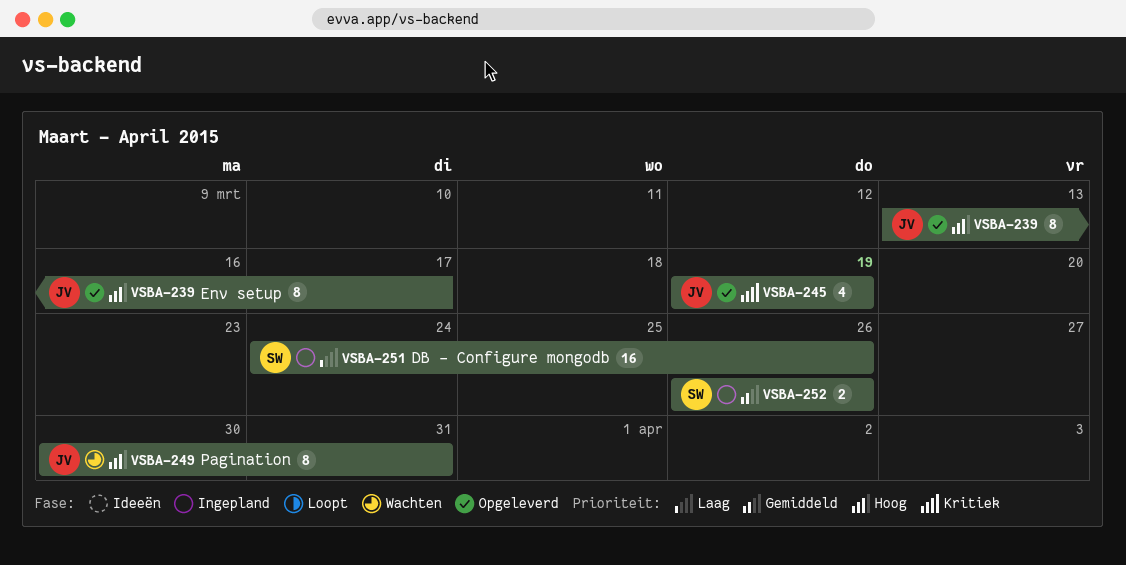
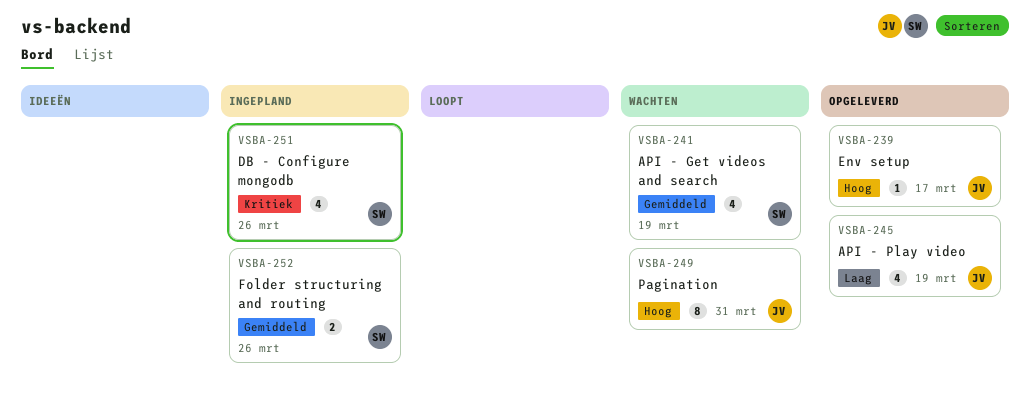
VSBA-239, estimate: 8 -> 1
VSBA-241: none -> present
VSBA-245, priority: Kritiek -> Laag
VSBA-251, priority: Laag -> Kritiek
VSBA-251, estimate: 16 -> 4

